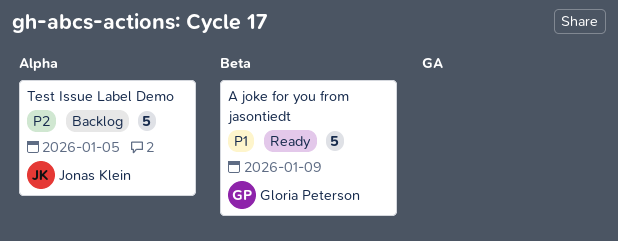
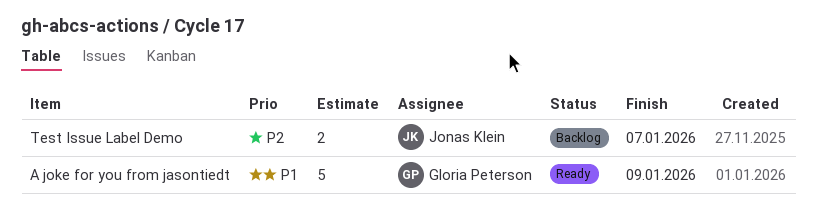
Test Issue Label Demo, estimate: 5 -> 2
Test Issue Label Demo, due: Jan 5 -> Jan 7

